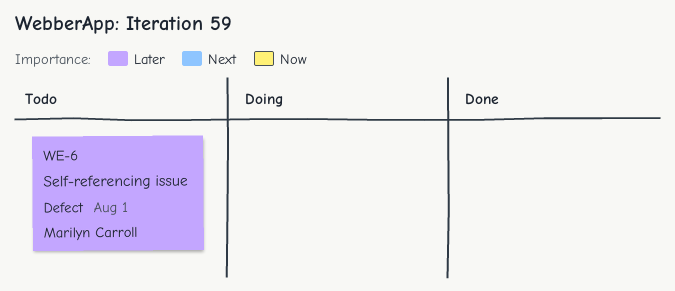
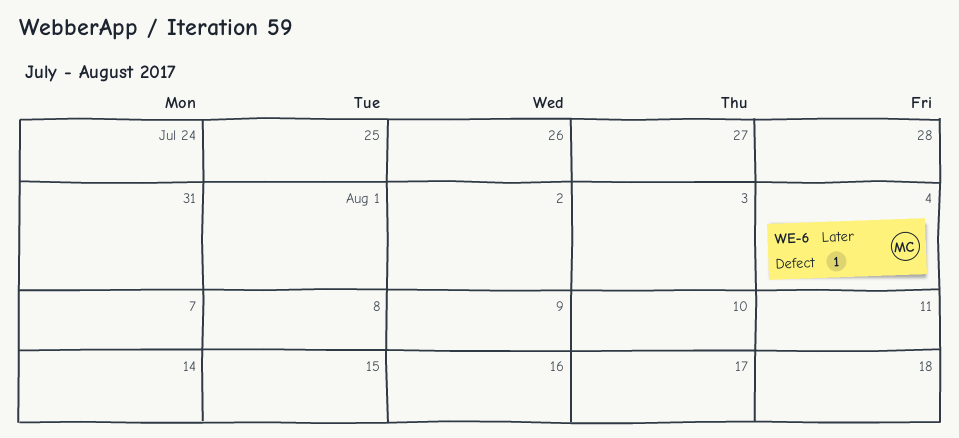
WE-6, due: Aug 1 -> Aug 4

